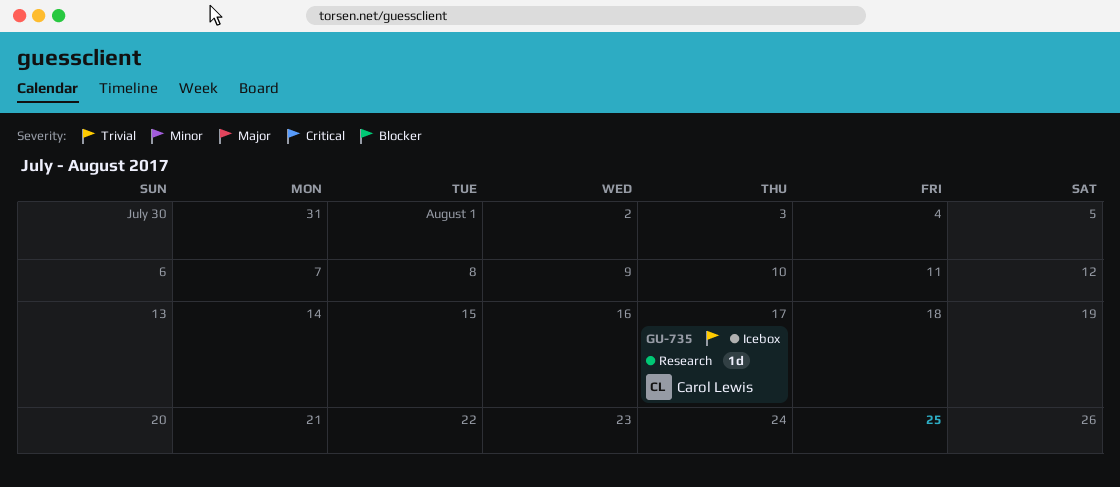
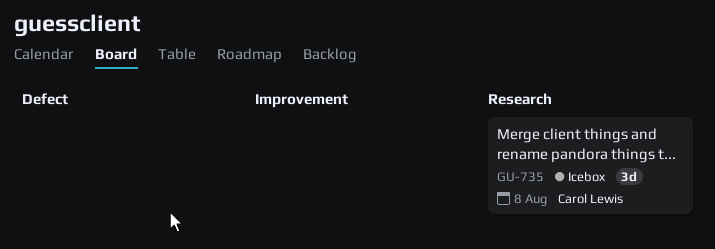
GU-735, estimate: 1d -> 3d
GU-735, due: Aug 17 -> Aug 8

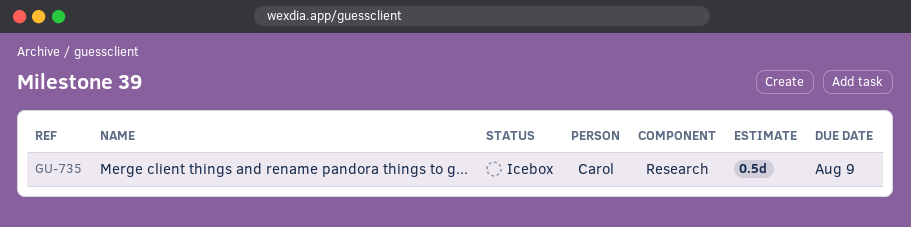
GU-735, estimate: 3d -> 0.5d
GU-735, due: Aug 8 -> Aug 9

